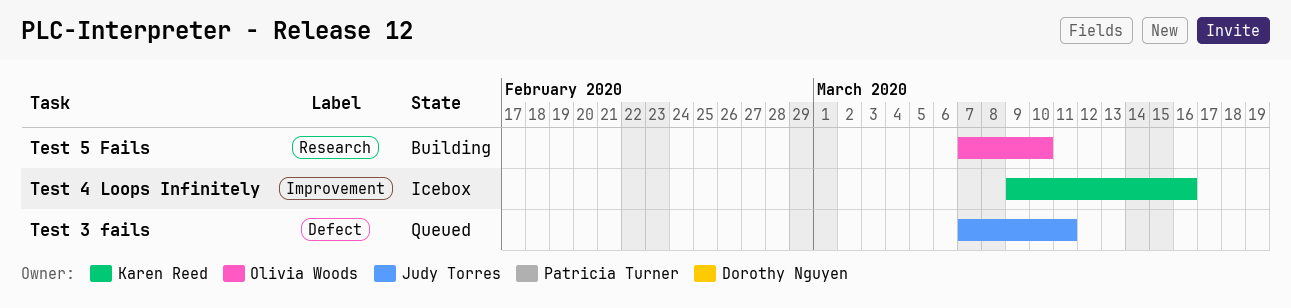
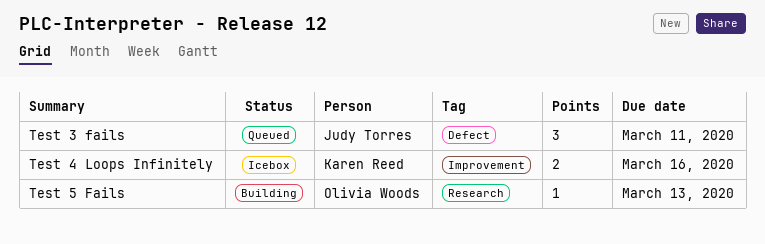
Test 5 Fails, due: Mar 10 -> Mar 13

